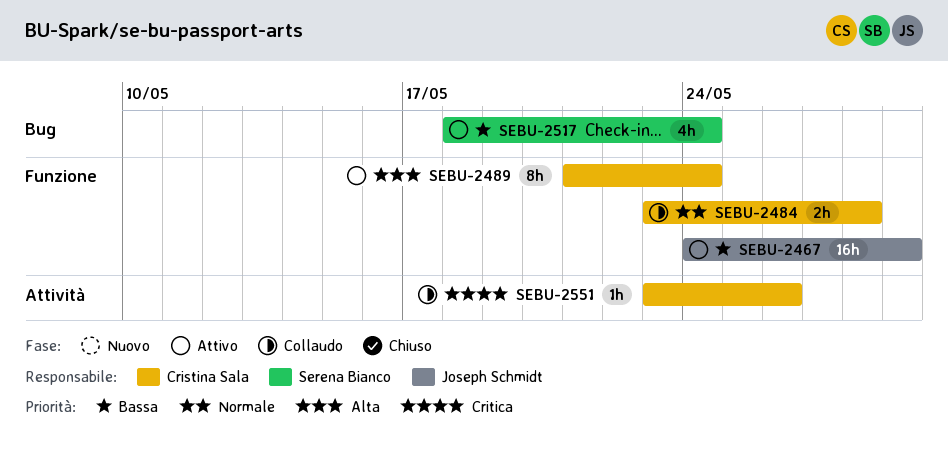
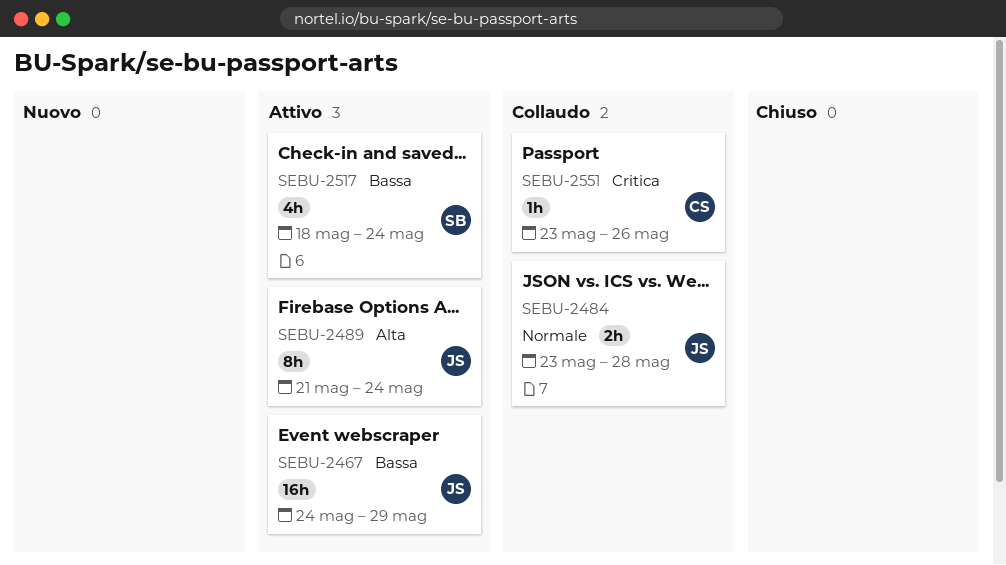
SEBU-2484, owner: Cristina Sala -> Joseph Schmidt
SEBU-2489, owner: Cristina Sala -> Joseph Schmidt

